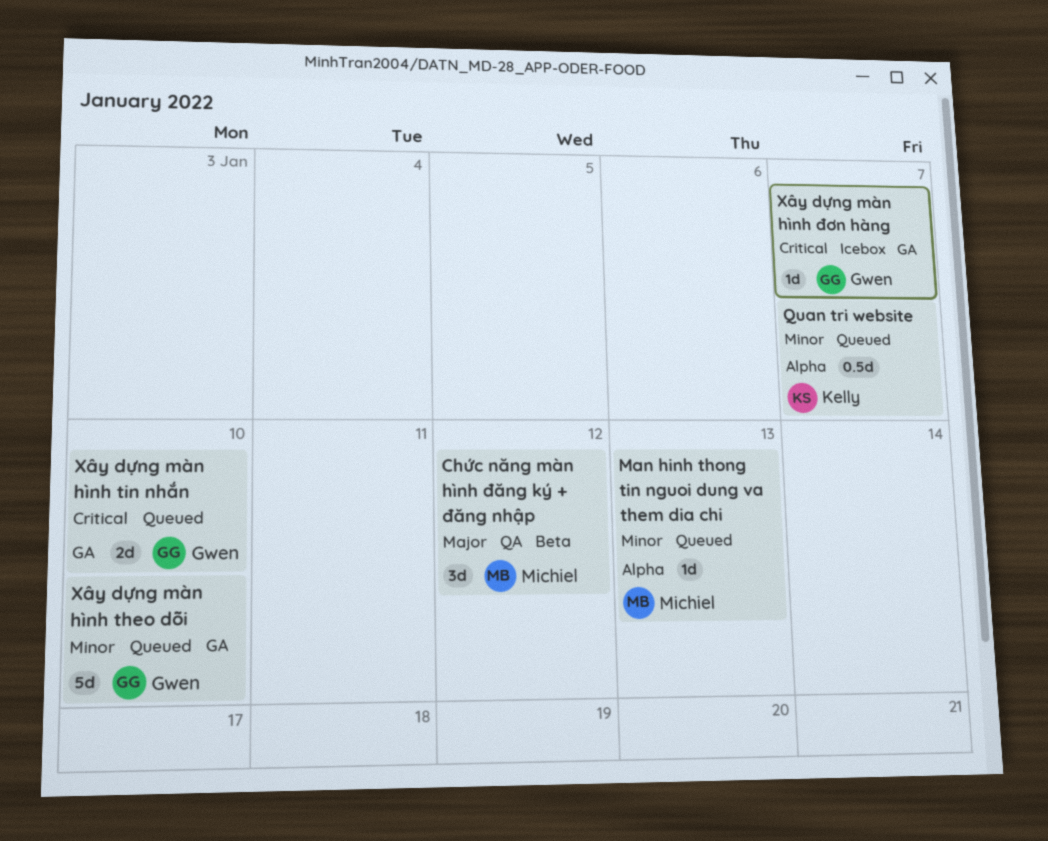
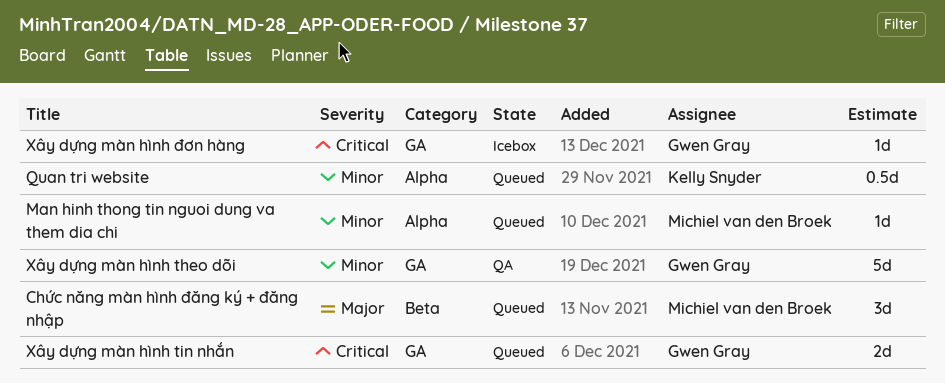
Chức năng màn hình đăng ký + đăng nhập, status: QA -> Queued
Xây dựng màn hình theo dõi, status: Queued -> QA

